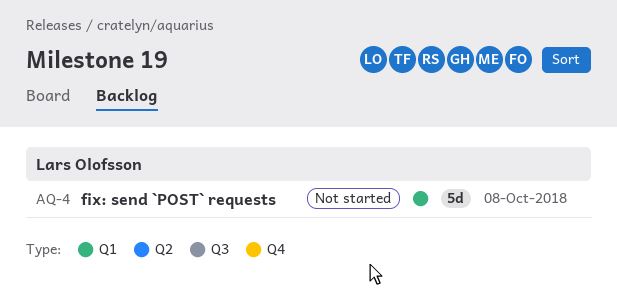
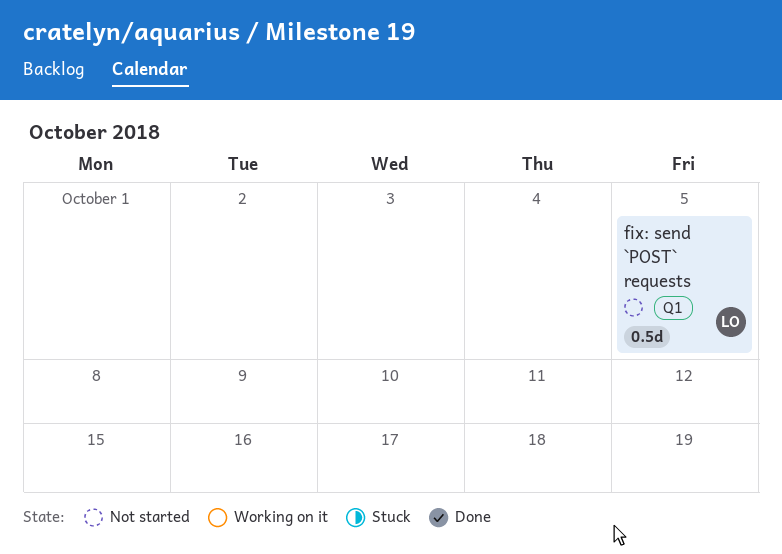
fix: send `POST` requests, estimate: 5d -> 0.5d
fix: send `POST` requests, due: Oct 8 -> Oct 5

